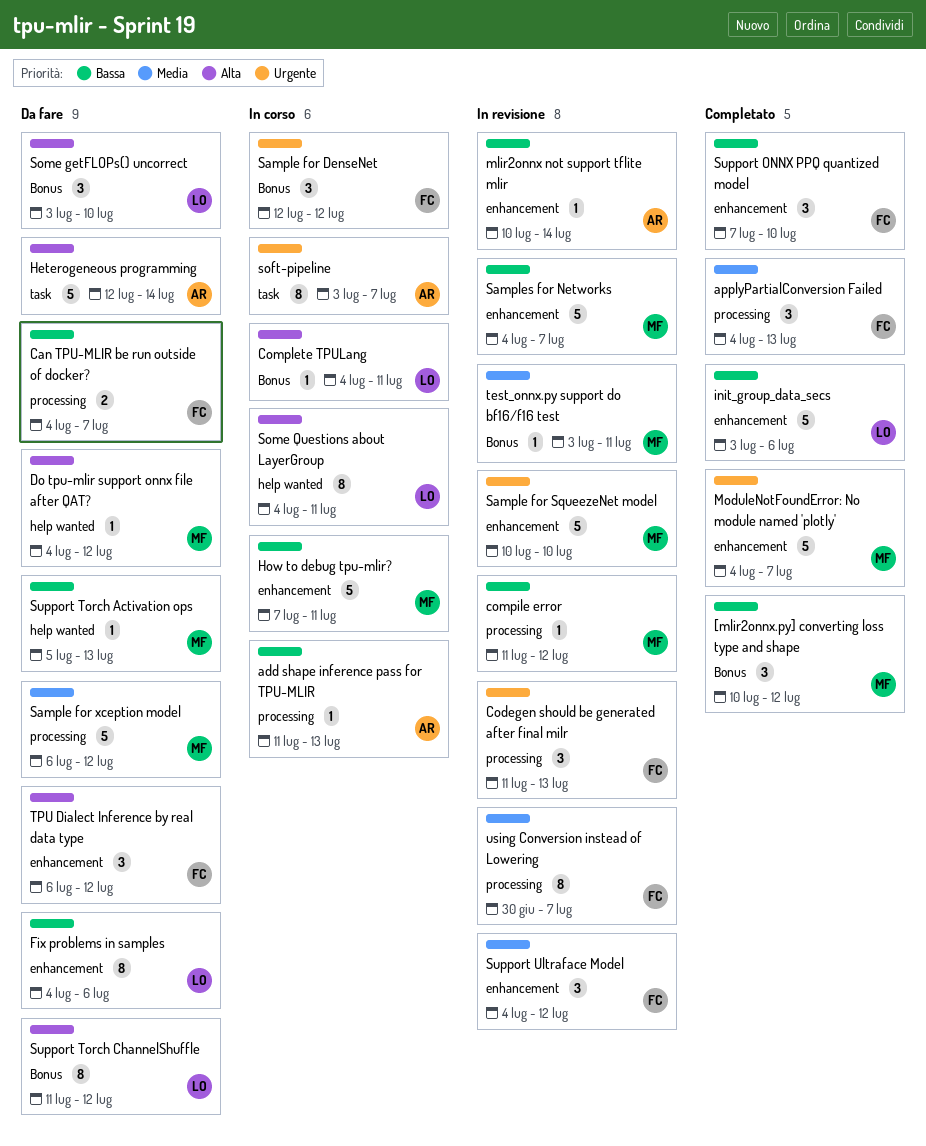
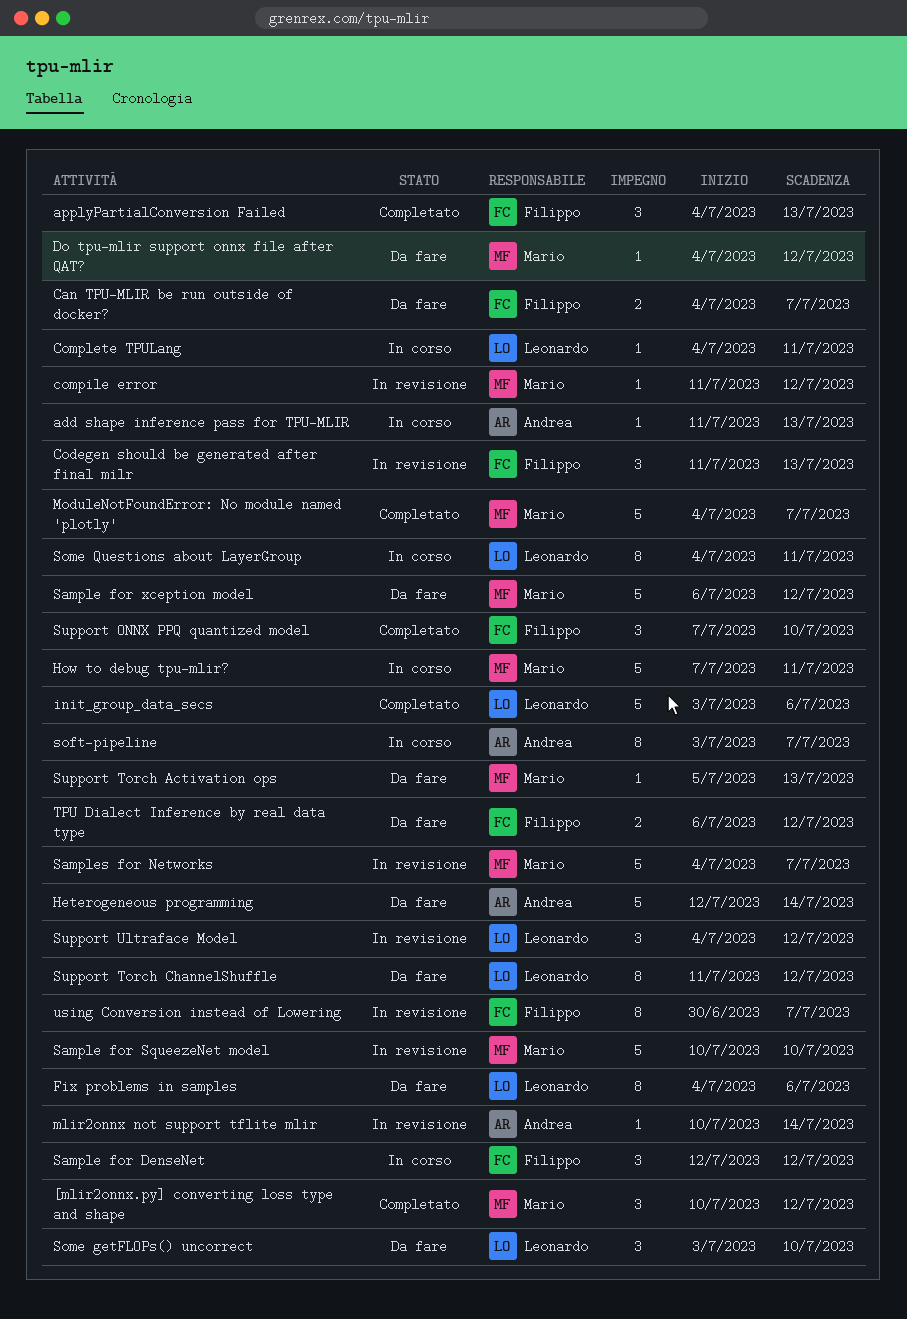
Support Ultraface Model, owner: Filippo -> Leonardo
test_onnx.py support do bf16/f16 test: present -> none
TPU Dialect Inference by real data type, estimate: 3 -> 2

